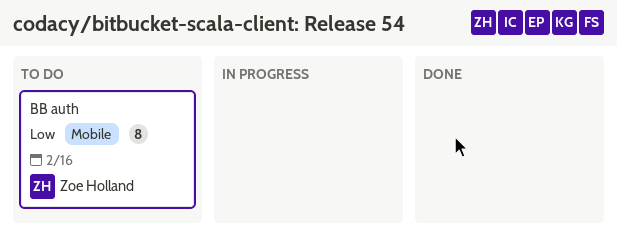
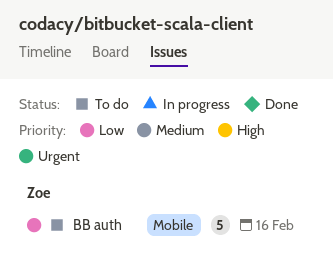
BB auth, estimate: 8 -> 5

